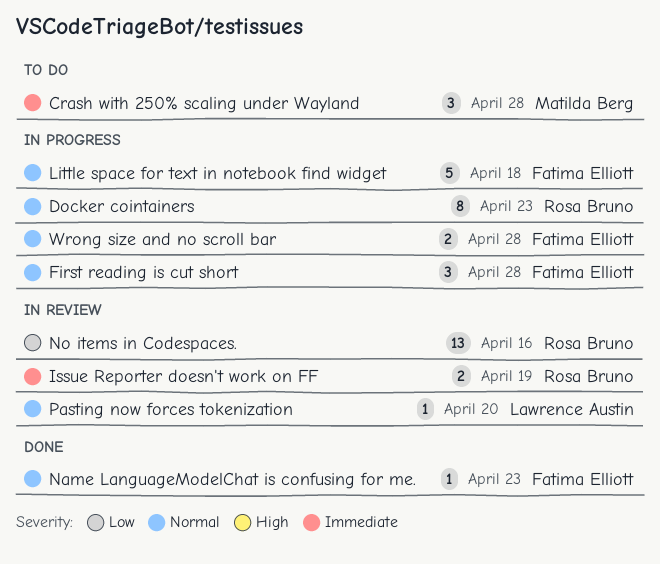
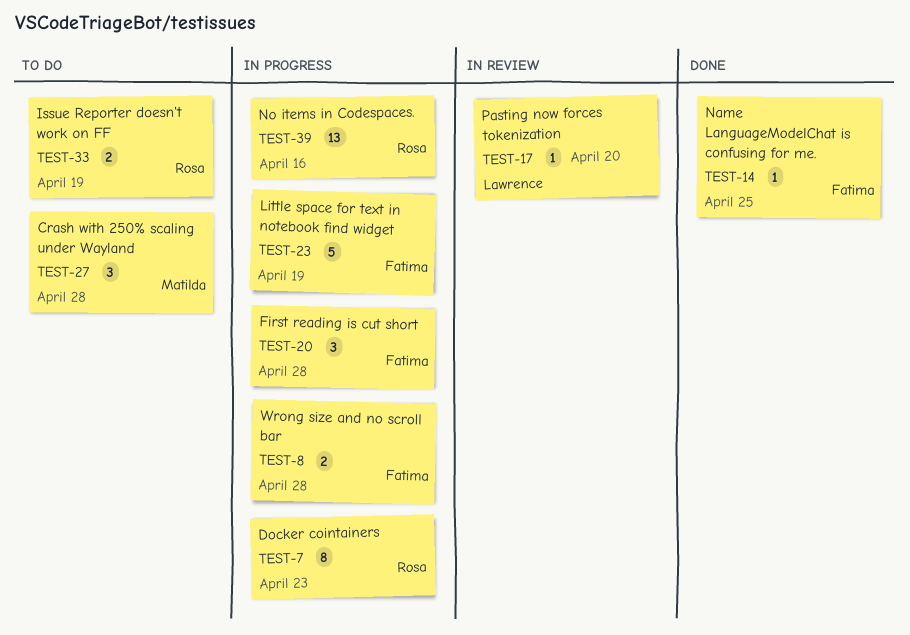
Issue Reporter doesn't work on FF, status: In review -> To do
Little space for text in notebook find widget, due: Apr 18 -> Apr 19
Name LanguageModelChat is confusing for me., due: Apr 23 -> Apr 25
No items in Codespaces., status: In review -> In progress

